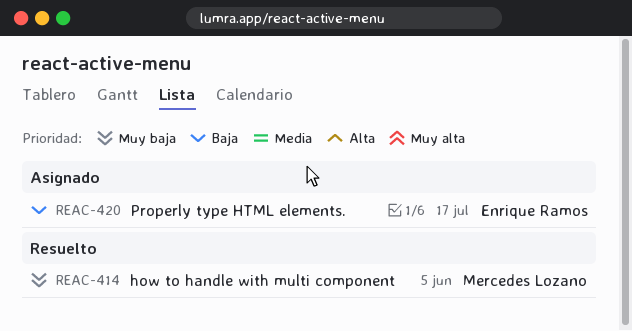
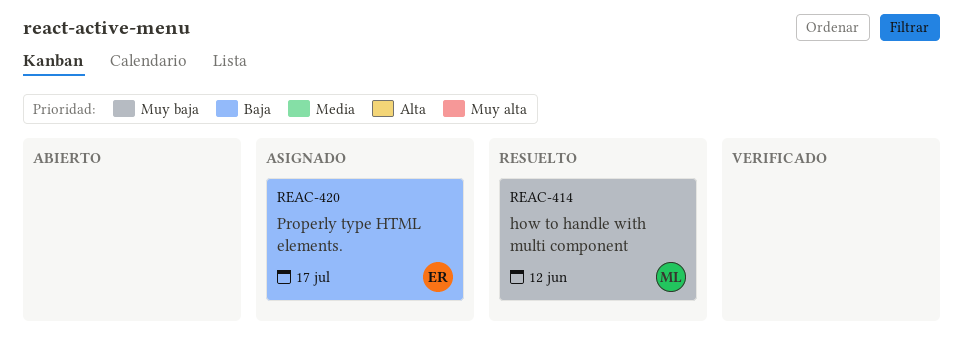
REAC-414, due: Jun 5 -> Jun 12

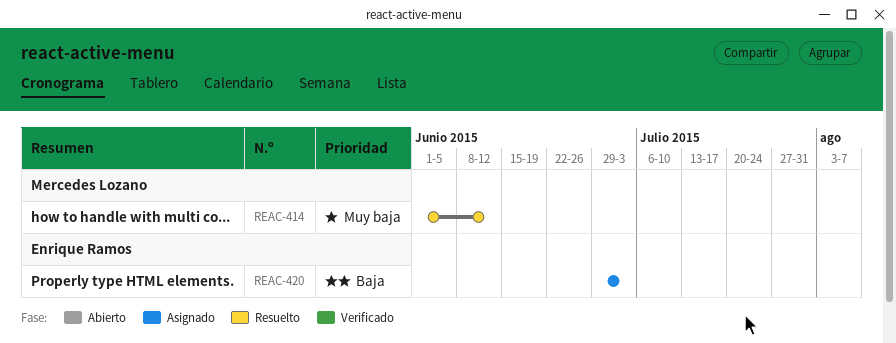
REAC-420, due: Jul 17 -> Jul 3

